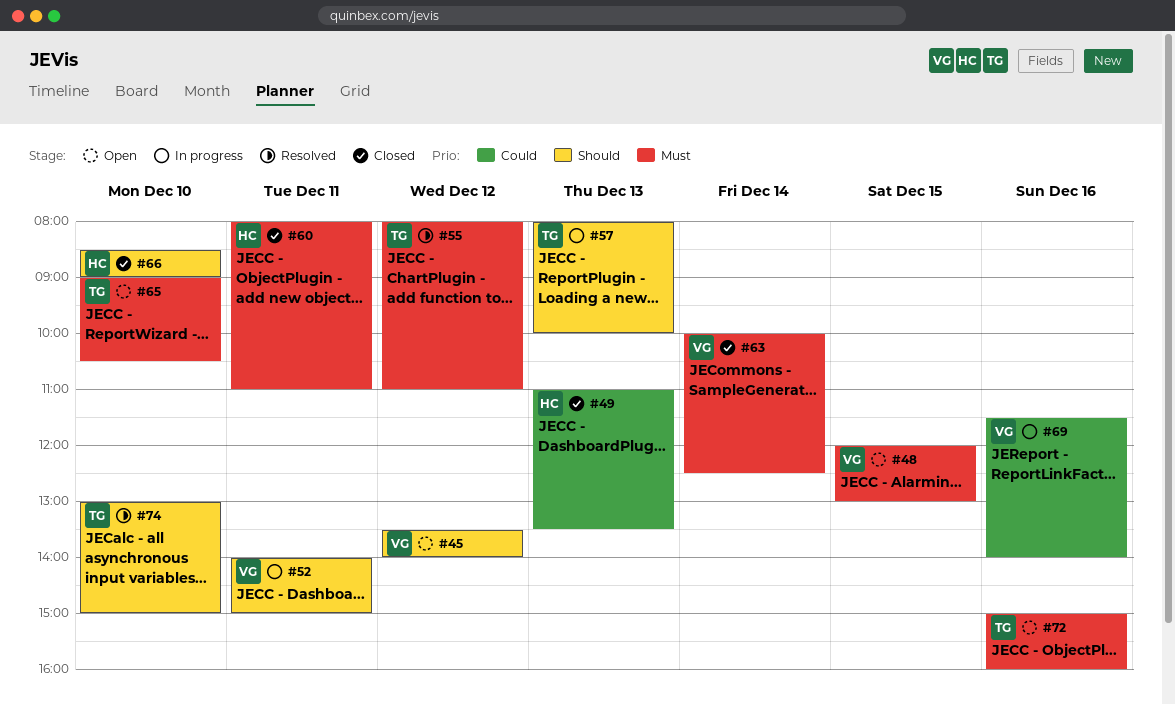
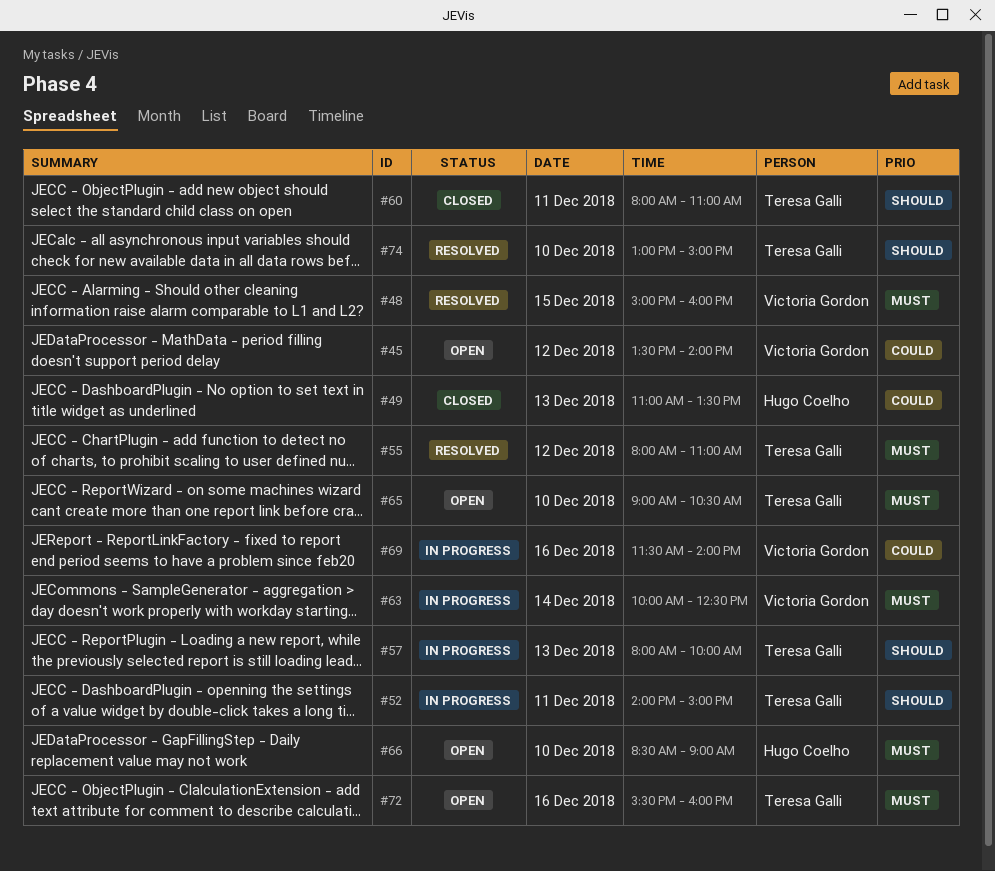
#45, priority: Should -> Could
#48, status: Open -> Resolved
#48, begins: 12:00 -> 15:00
#48, ends: 13:00 -> 16:00
#52, owner: Victoria Gordon -> Teresa Galli
#60, owner: Hugo Coelho -> Teresa Galli
#60, priority: Must -> Should
#63, status: Closed -> In progress
#66, status: Closed -> Open
#66, priority: Should -> Must
#72, begins: 15:00 -> 15:30

